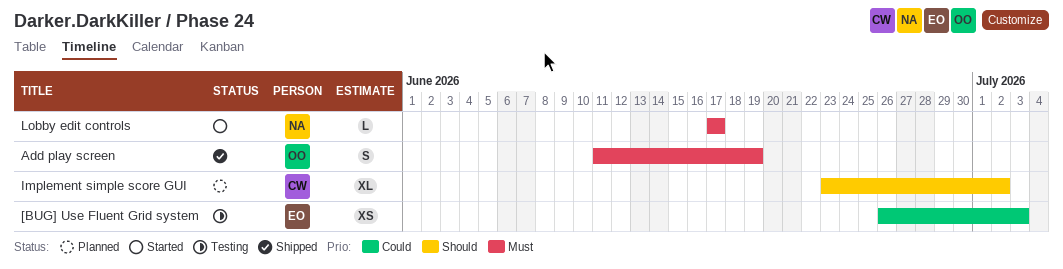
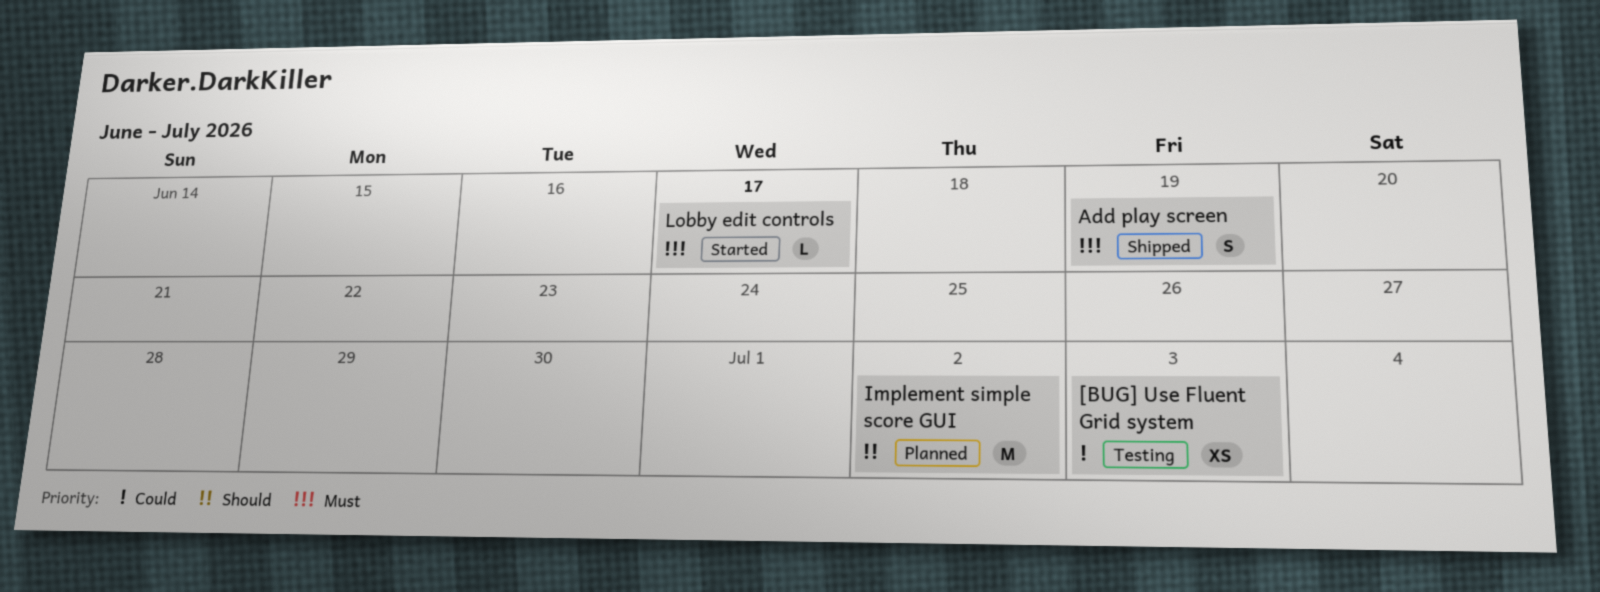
Implement simple score GUI, estimate: XL -> M

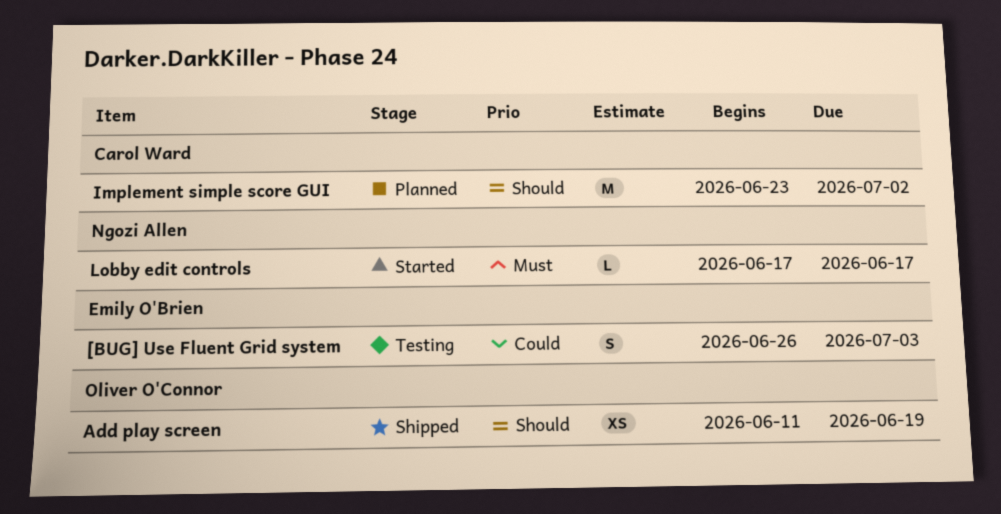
[BUG] Use Fluent Grid system, estimate: XS -> S
Add play screen, priority: Must -> Should
Add play screen, estimate: S -> XS

